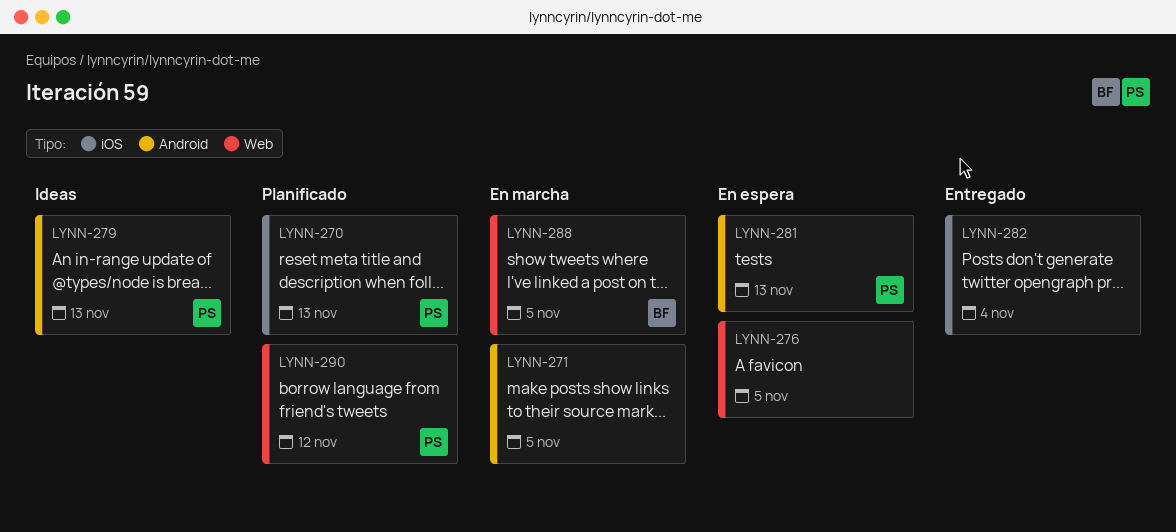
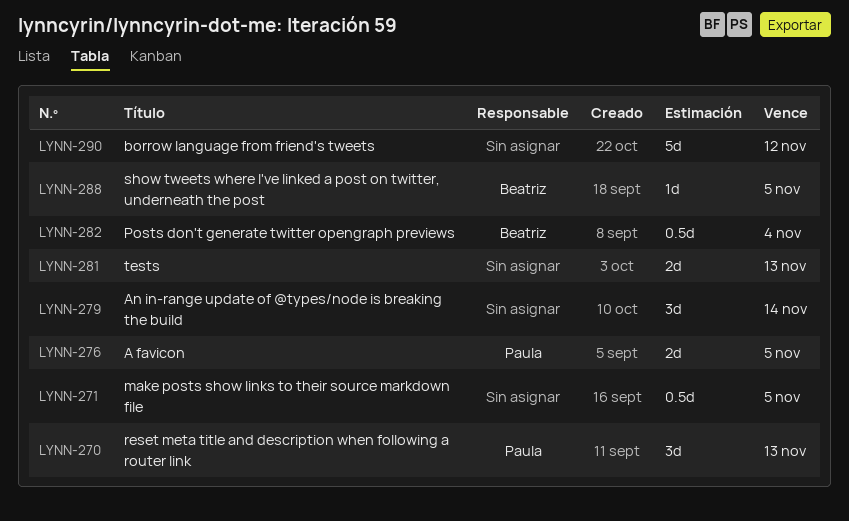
LYNN-276, owner: none -> Paula
LYNN-279, owner: Paula -> none
LYNN-279, due: Nov 13 -> Nov 14
LYNN-281, owner: Paula -> none
LYNN-282, owner: none -> Beatriz
LYNN-290, owner: Paula -> none

